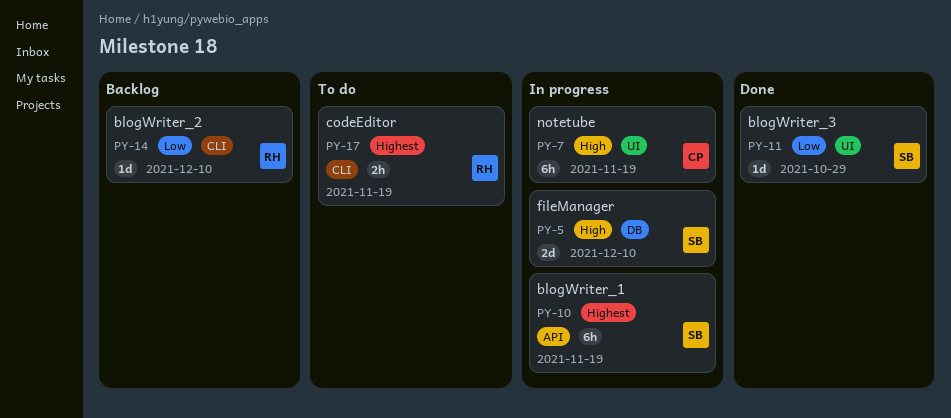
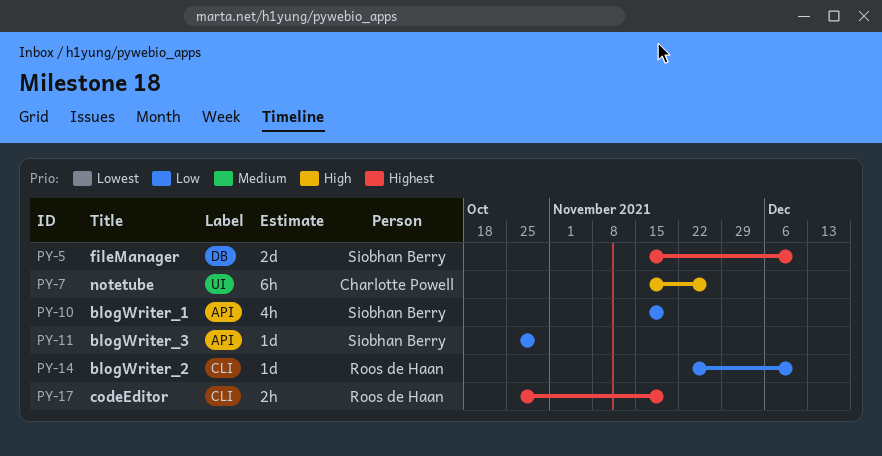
PY-5, priority: High -> Highest
PY-7, due: Nov 19 -> Nov 26
PY-10, priority: Highest -> Low
PY-10, estimate: 6h -> 4h
PY-11, label: UI -> API

